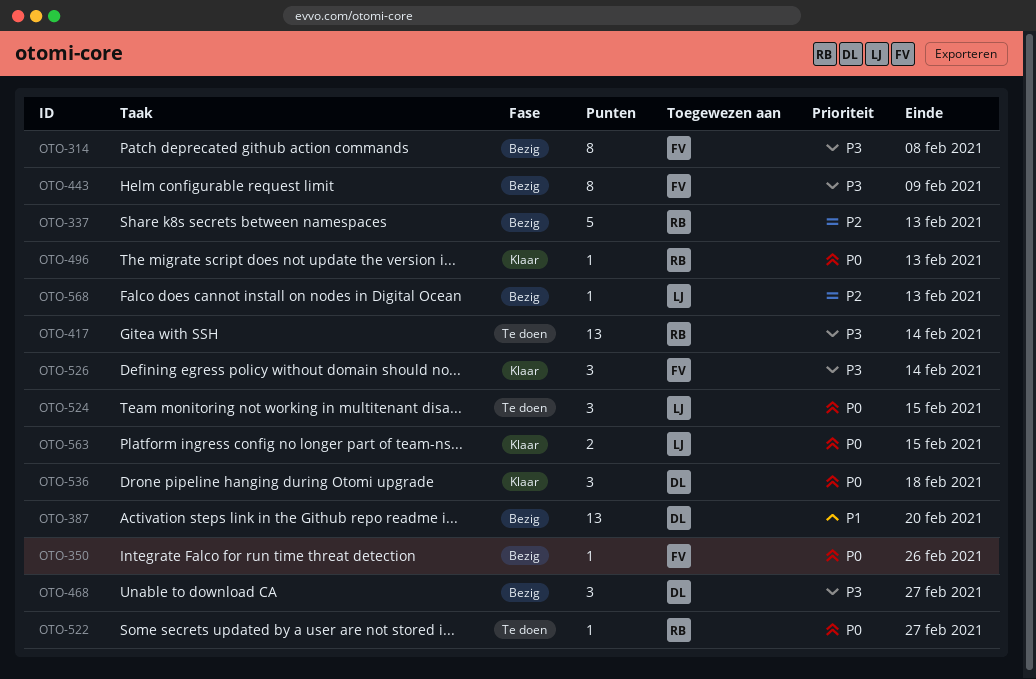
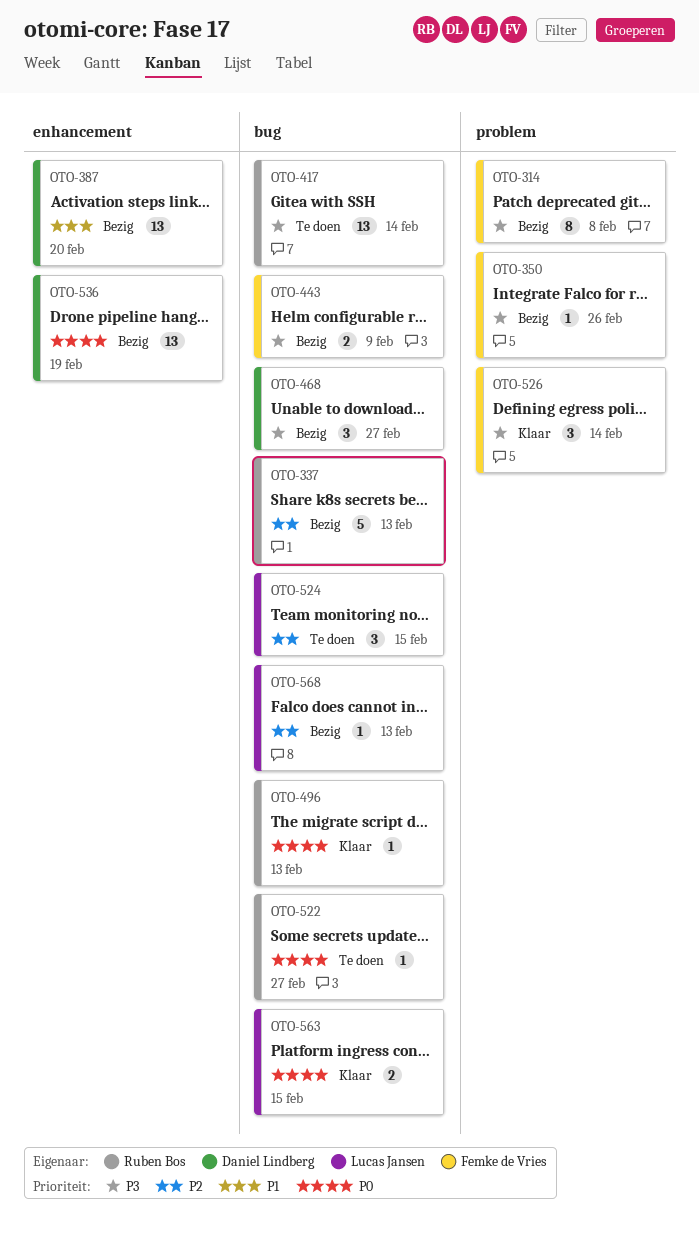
OTO-350, priority: P0 -> P3
OTO-443, estimate: 8 -> 2
OTO-524, priority: P0 -> P2
OTO-536, status: Klaar -> Bezig
OTO-536, estimate: 3 -> 13
OTO-536, due: Feb 18 -> Feb 19

